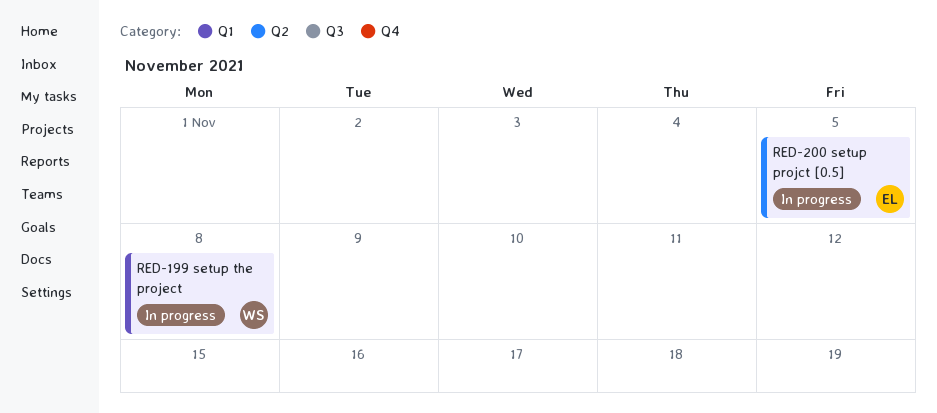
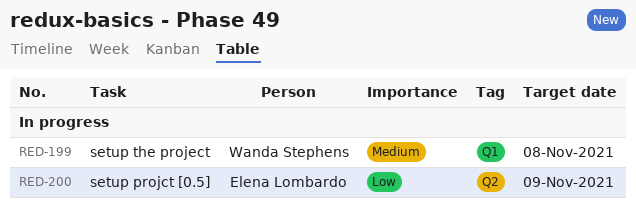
RED-200, due: Nov 5 -> Nov 9

